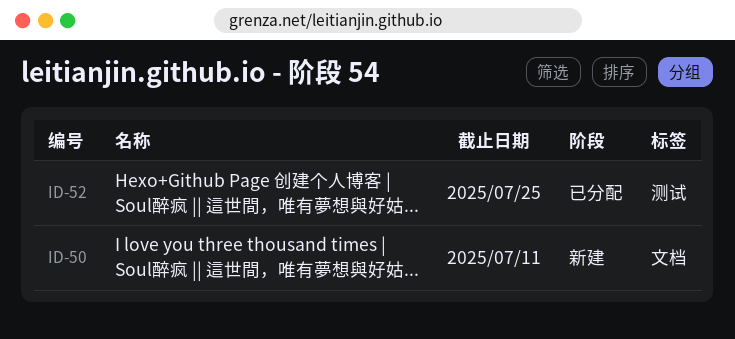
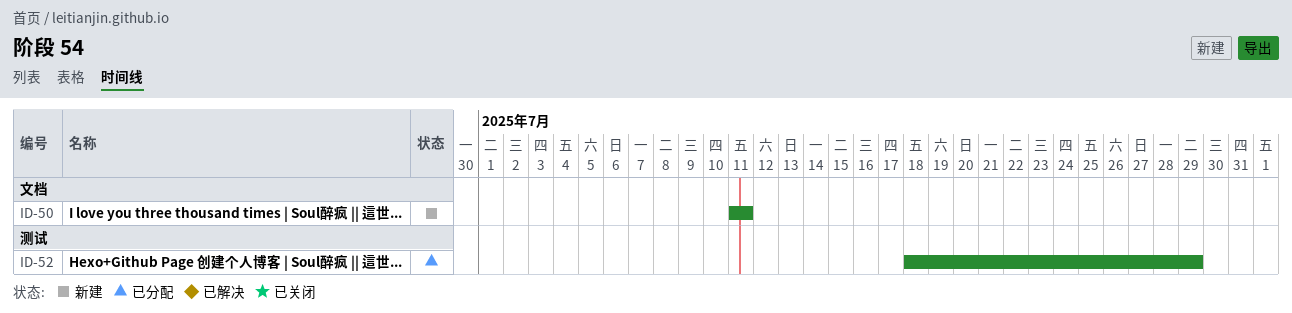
ID-52, due: Jul 25 -> Jul 29

